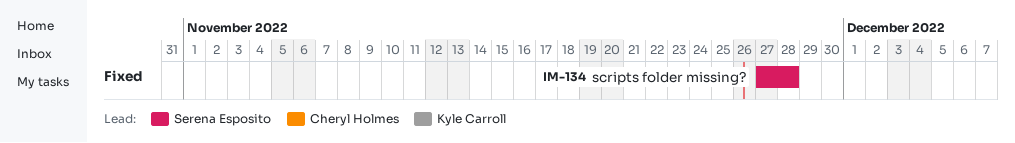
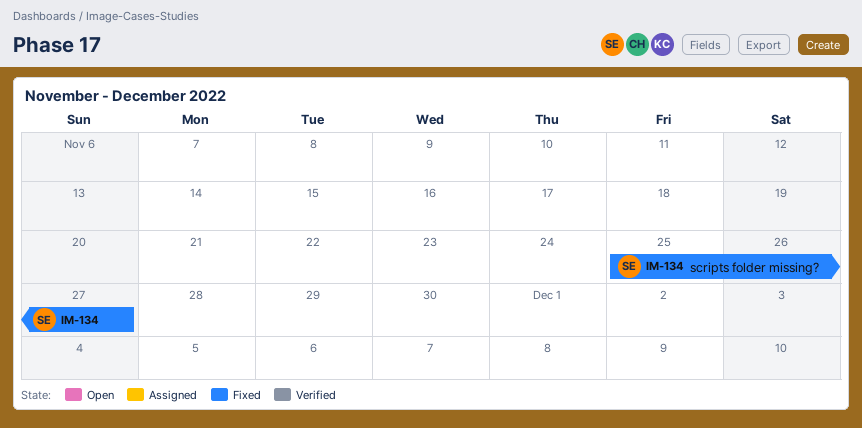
IM-134, start: Nov 27 -> Nov 25
IM-134, due: Nov 28 -> Nov 27

